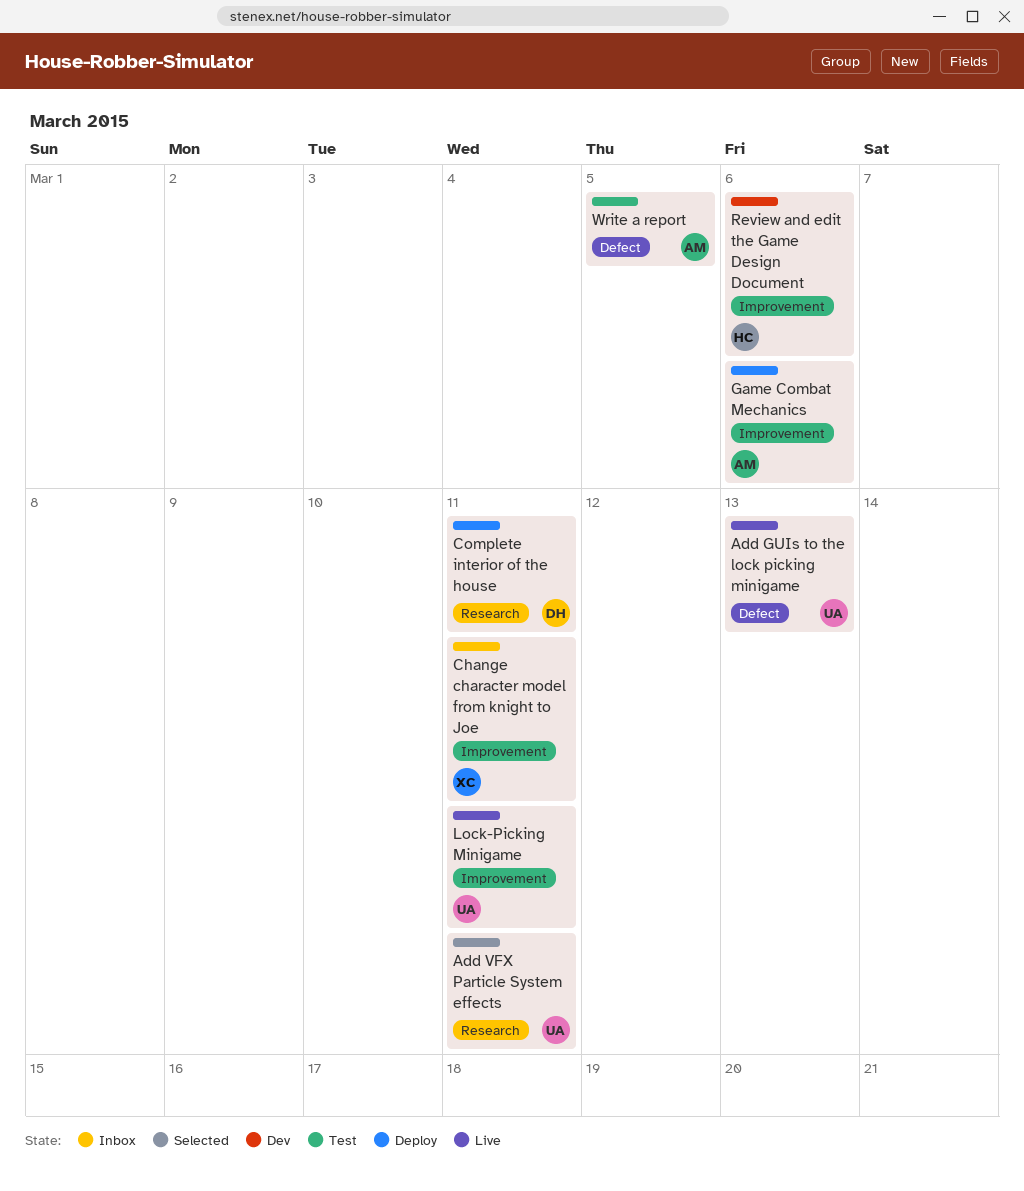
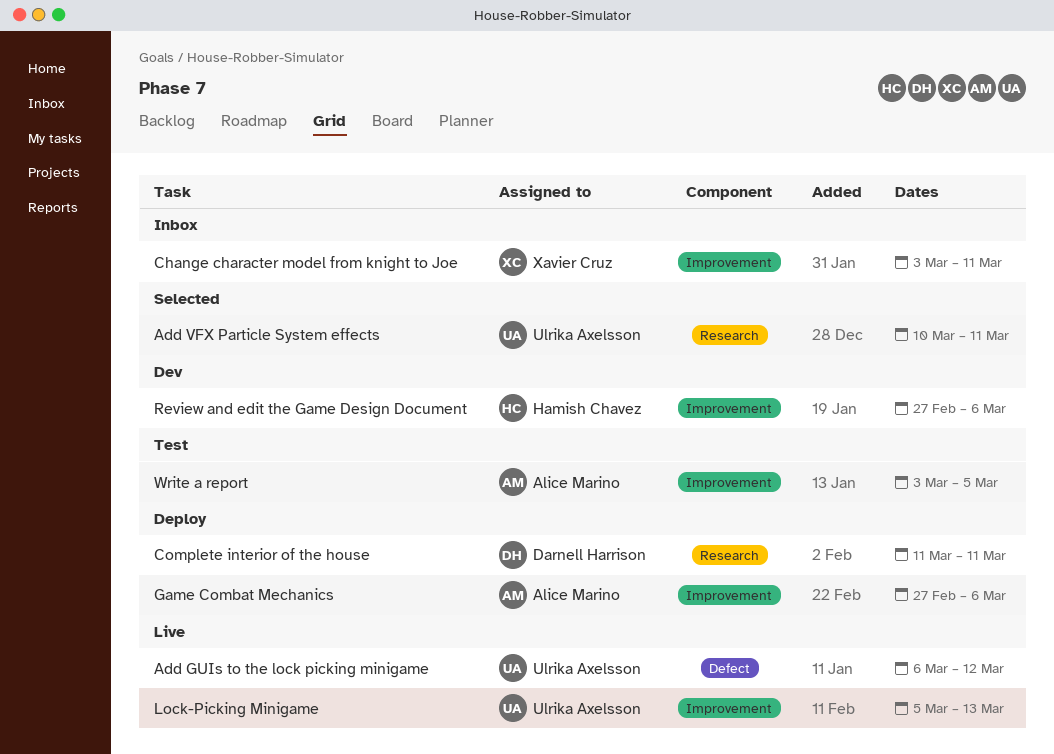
Add GUIs to the lock picking minigame, due: Mar 13 -> Mar 12
Lock-Picking Minigame, due: Mar 11 -> Mar 13
Write a report, label: Defect -> Improvement

